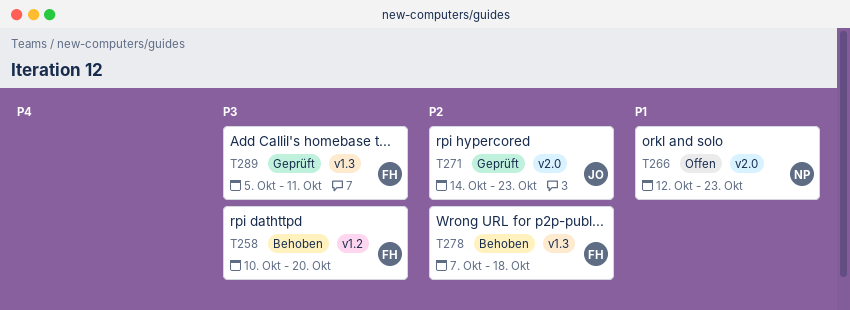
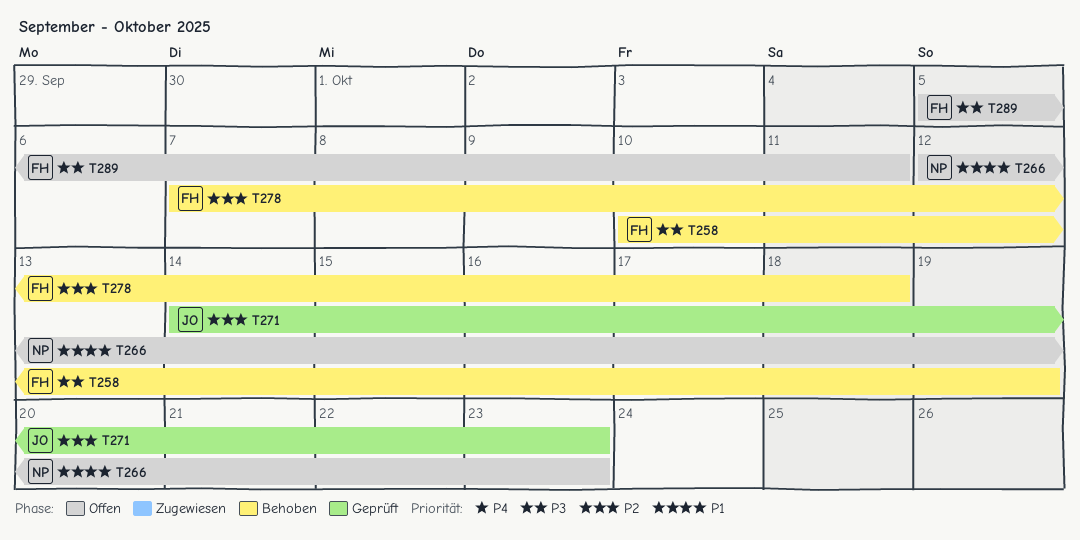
T258, due: Oct 20 -> Oct 19
T289, status: Geprüft -> Offen

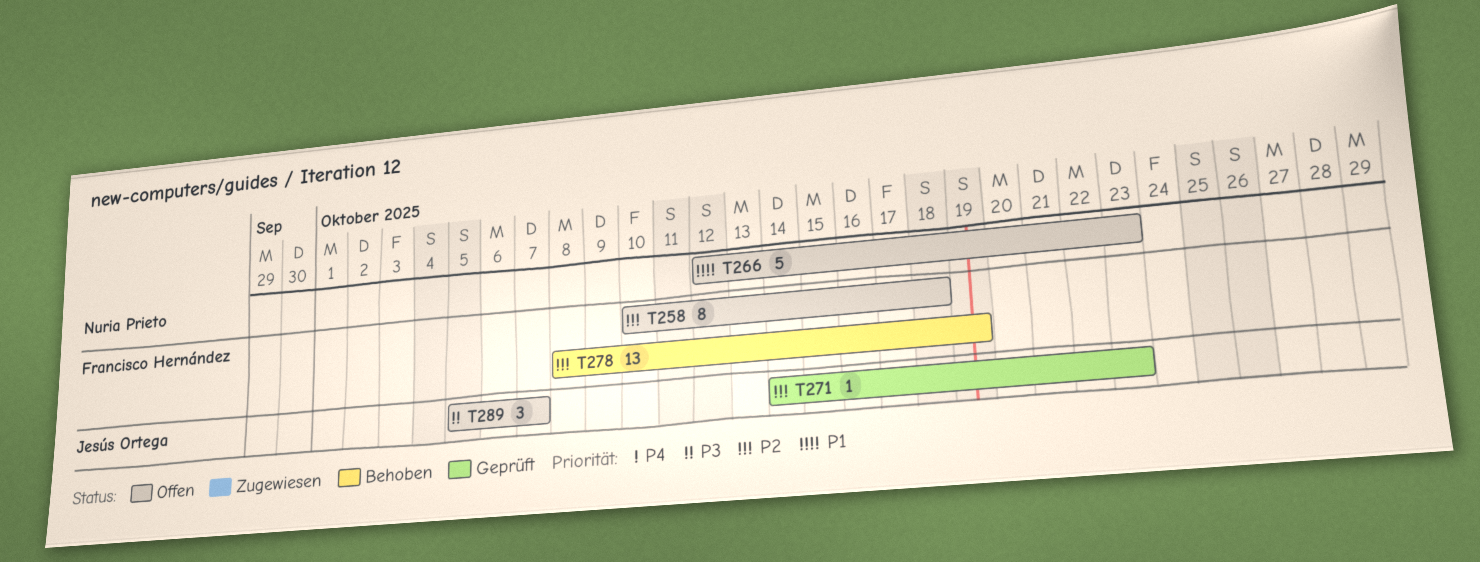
T258, status: Behoben -> Offen
T258, priority: P3 -> P2
T258, due: Oct 19 -> Oct 18
T278, start: Oct 7 -> Oct 8
T278, due: Oct 18 -> Oct 19
T289, owner: Francisco Hernández -> Jesús Ortega
T289, due: Oct 11 -> Oct 7

